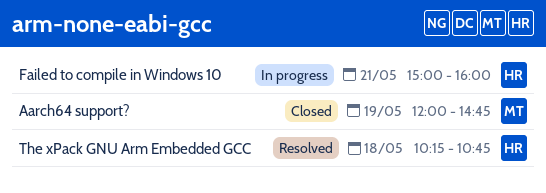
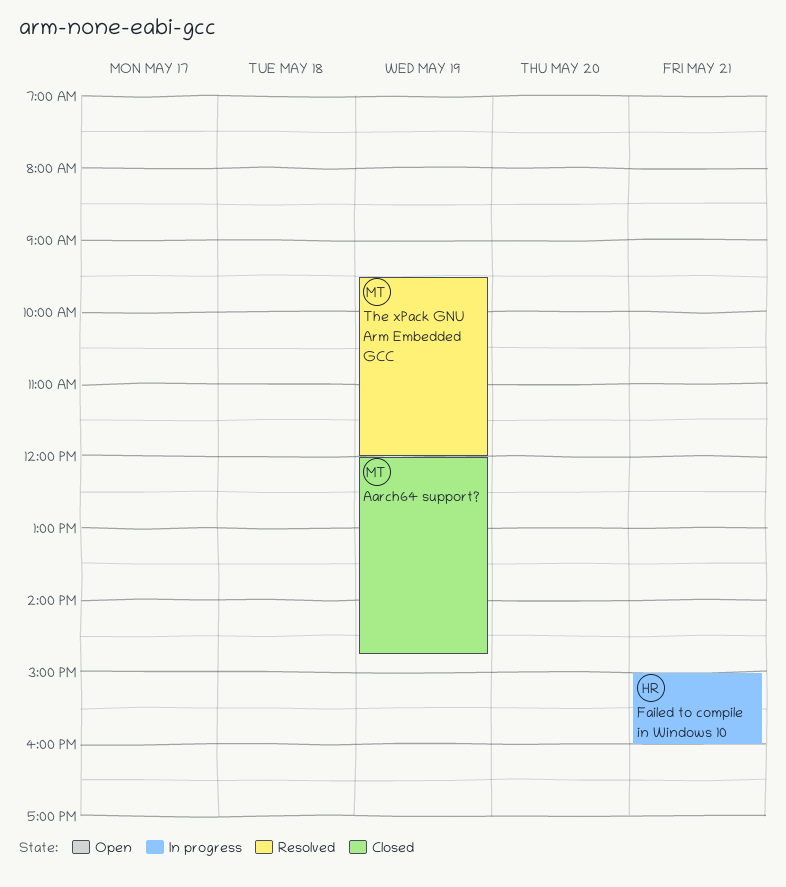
The xPack GNU Arm Embedded GCC, owner: HR -> MT
The xPack GNU Arm Embedded GCC, day: May 18 -> May 19
The xPack GNU Arm Embedded GCC, begins: 10:15 -> 09:30
The xPack GNU Arm Embedded GCC, ends: 10:45 -> 12:00

